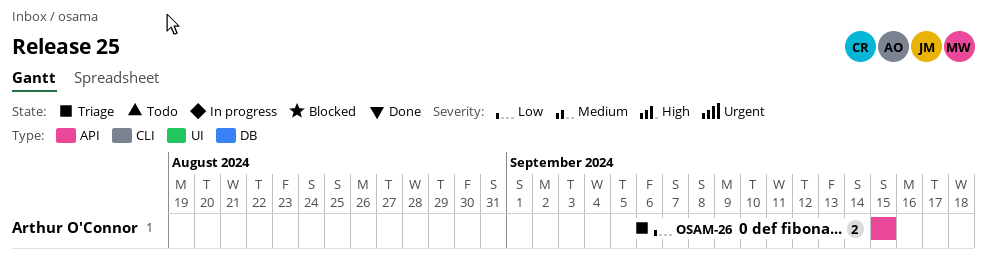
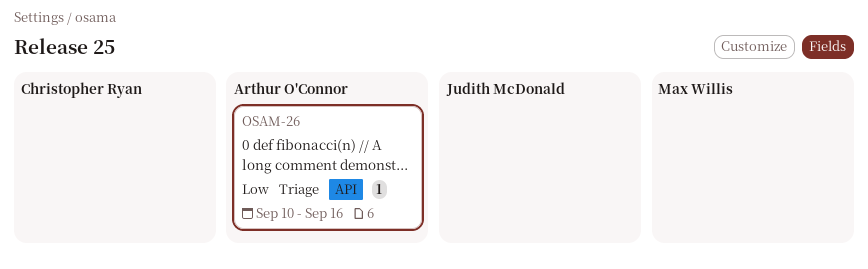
OSAM-26, estimate: 2 -> 1
OSAM-26, start: Sep 15 -> Sep 10
OSAM-26, due: Sep 15 -> Sep 16

